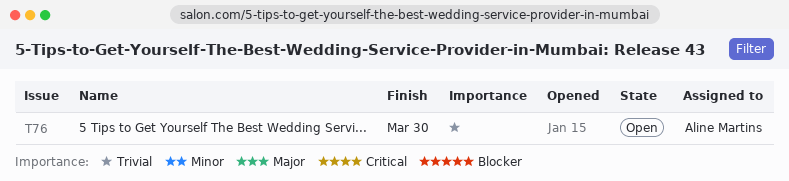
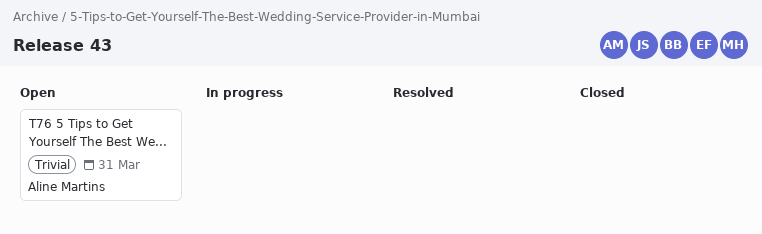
T76, due: Mar 30 -> Mar 31

